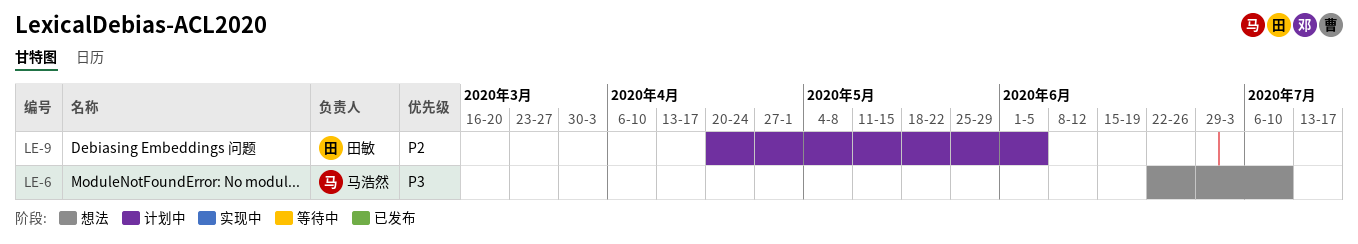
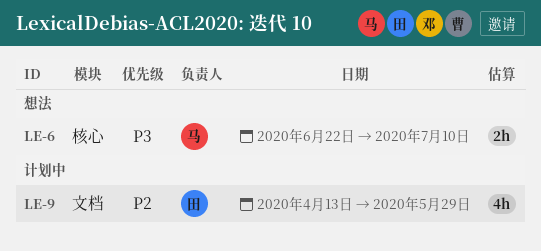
LE-9, start: Apr 20 -> Apr 13
LE-9, due: Jun 5 -> May 29

